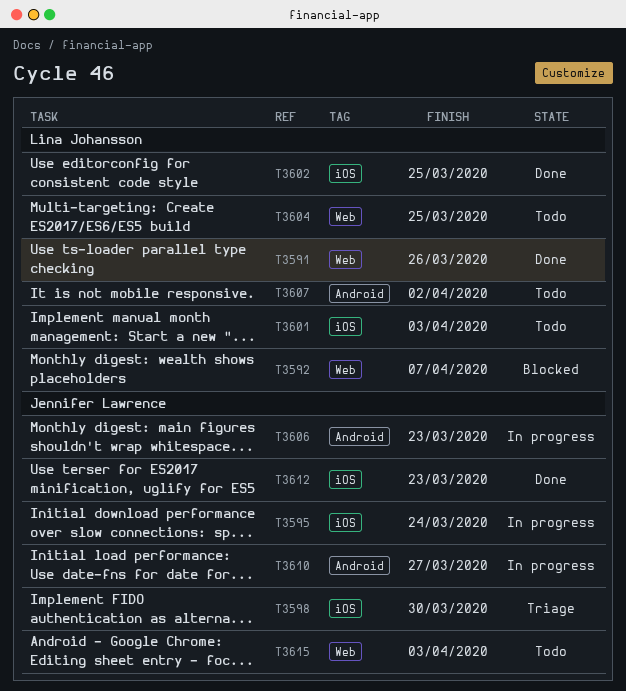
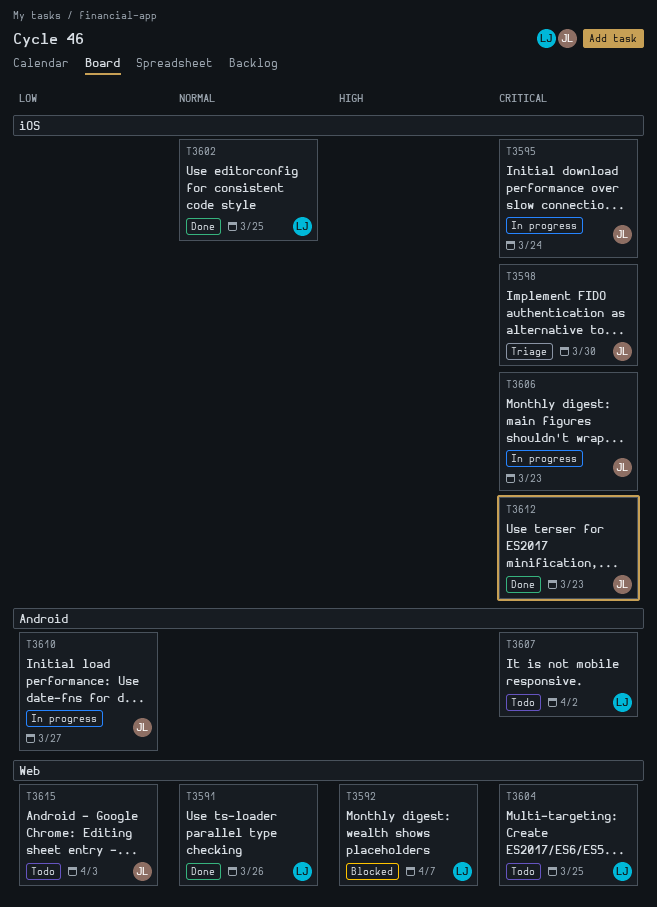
T3601: present -> none
T3606, label: Android -> iOS

